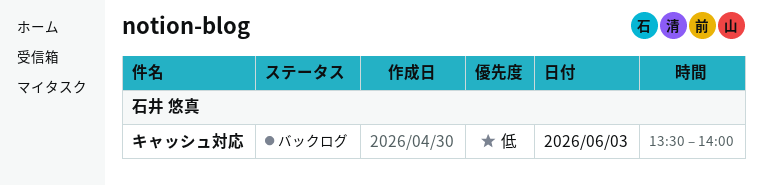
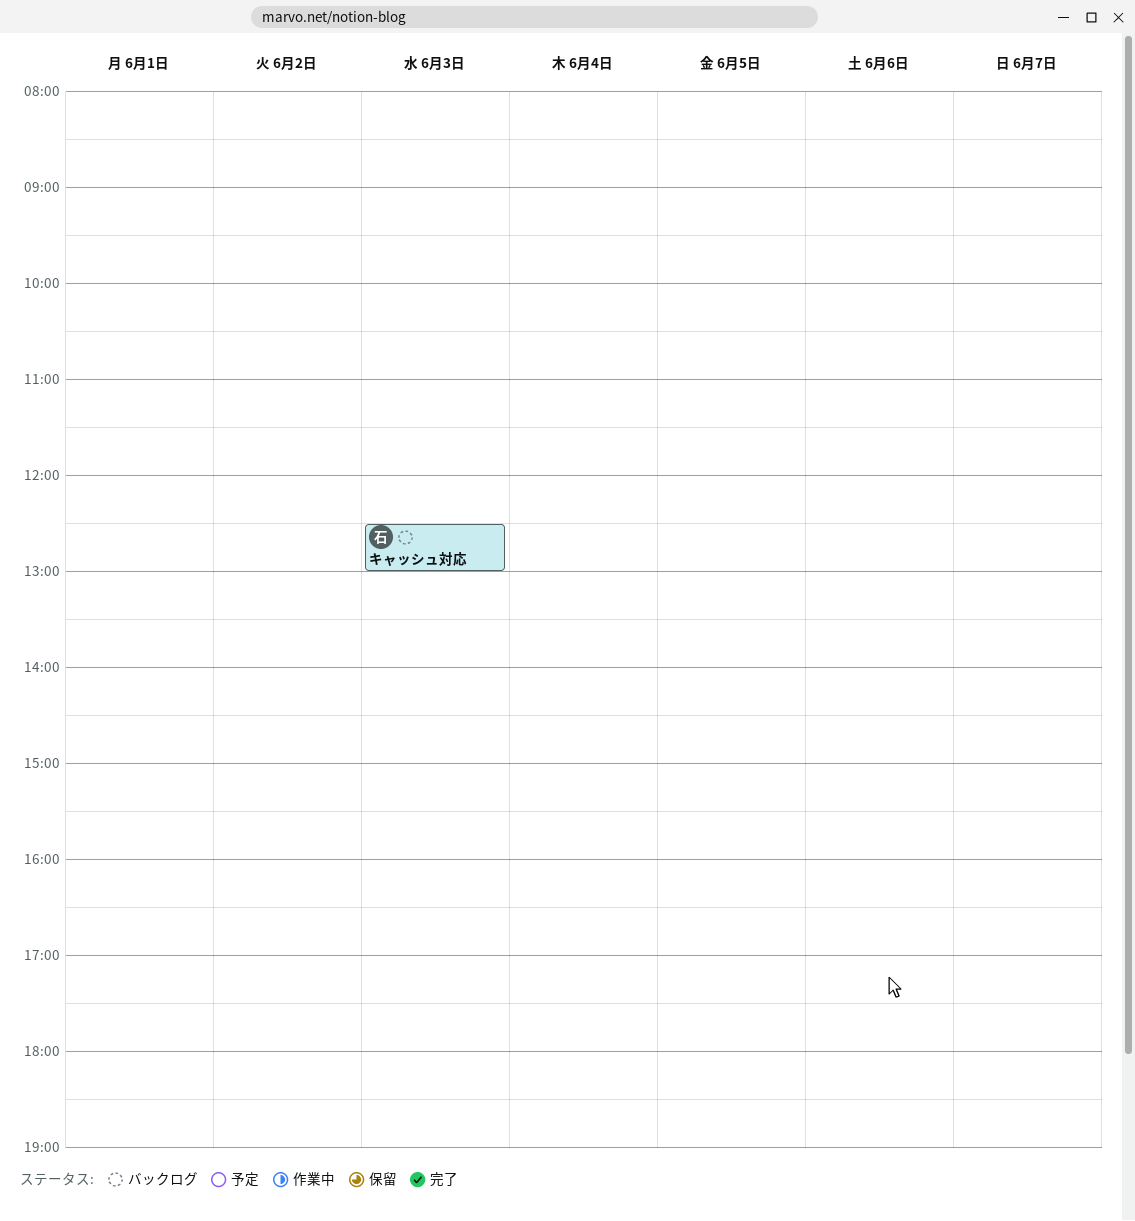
キャッシュ対応, begins: 13:30 -> 12:30
キャッシュ対応, ends: 14:00 -> 13:00

